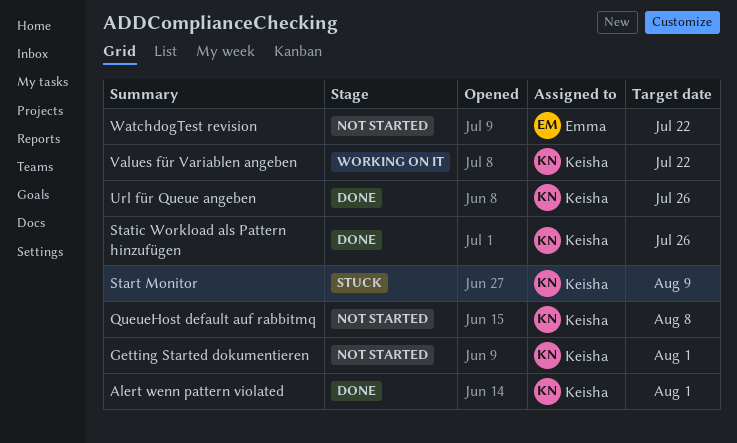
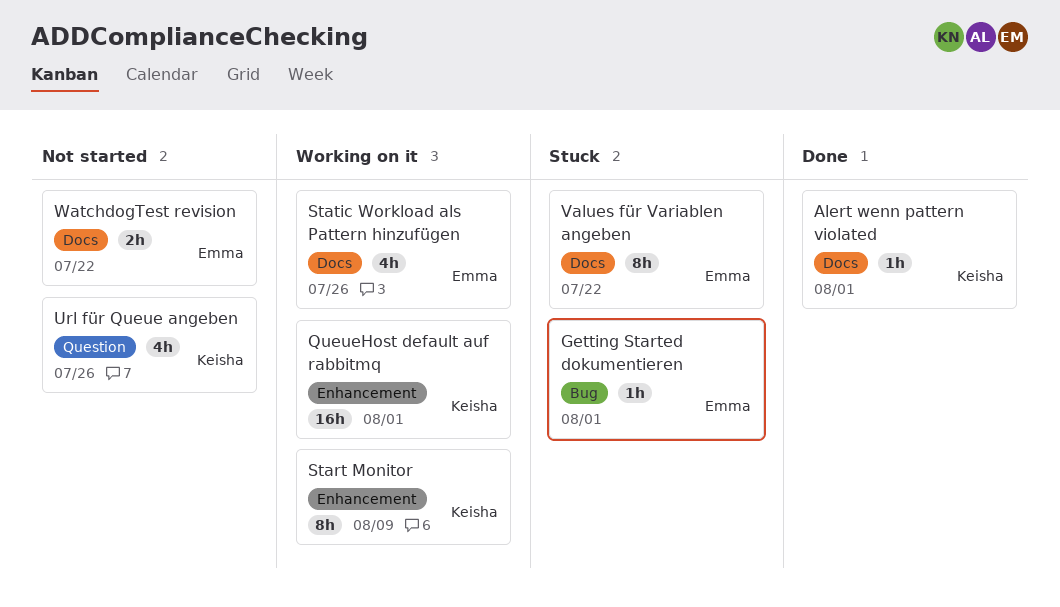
Getting Started dokumentieren, status: Not started -> Stuck
Getting Started dokumentieren, owner: Keisha -> Emma
QueueHost default auf rabbitmq, status: Not started -> Working on it
QueueHost default auf rabbitmq, due: Aug 8 -> Aug 1
Start Monitor, status: Stuck -> Working on it
Static Workload als Pattern hinzufügen, status: Done -> Working on it
Static Workload als Pattern hinzufügen, owner: Keisha -> Emma
Url für Queue angeben, status: Done -> Not started
Values für Variablen angeben, status: Working on it -> Stuck
Values für Variablen angeben, owner: Keisha -> Emma

